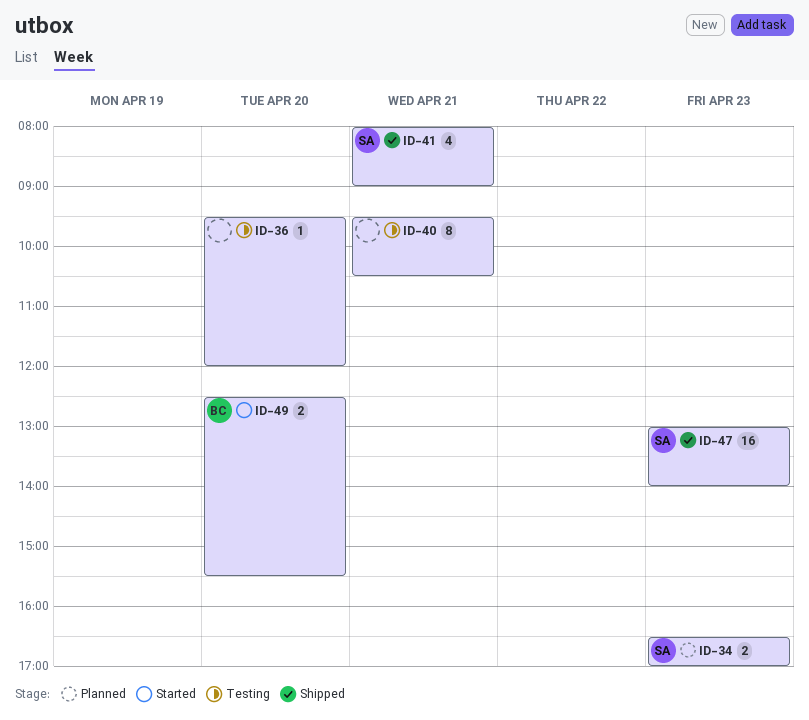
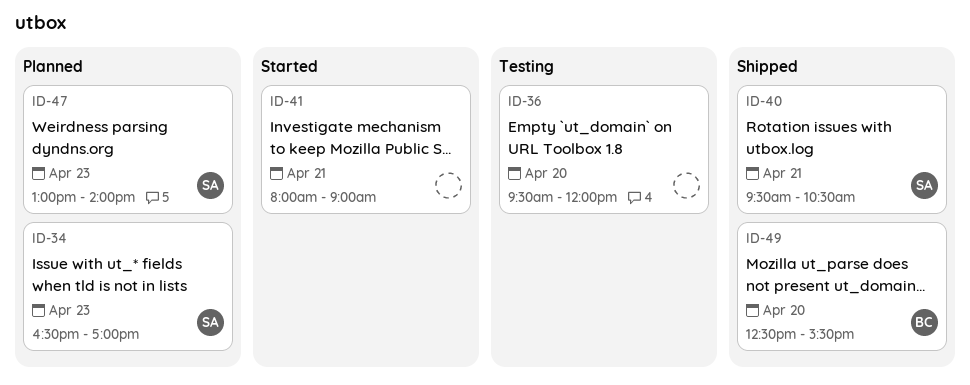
ID-40, status: Testing -> Shipped
ID-40, owner: none -> SA
ID-41, status: Shipped -> Started
ID-41, owner: SA -> none
ID-47, status: Shipped -> Planned
ID-49, status: Started -> Shipped

